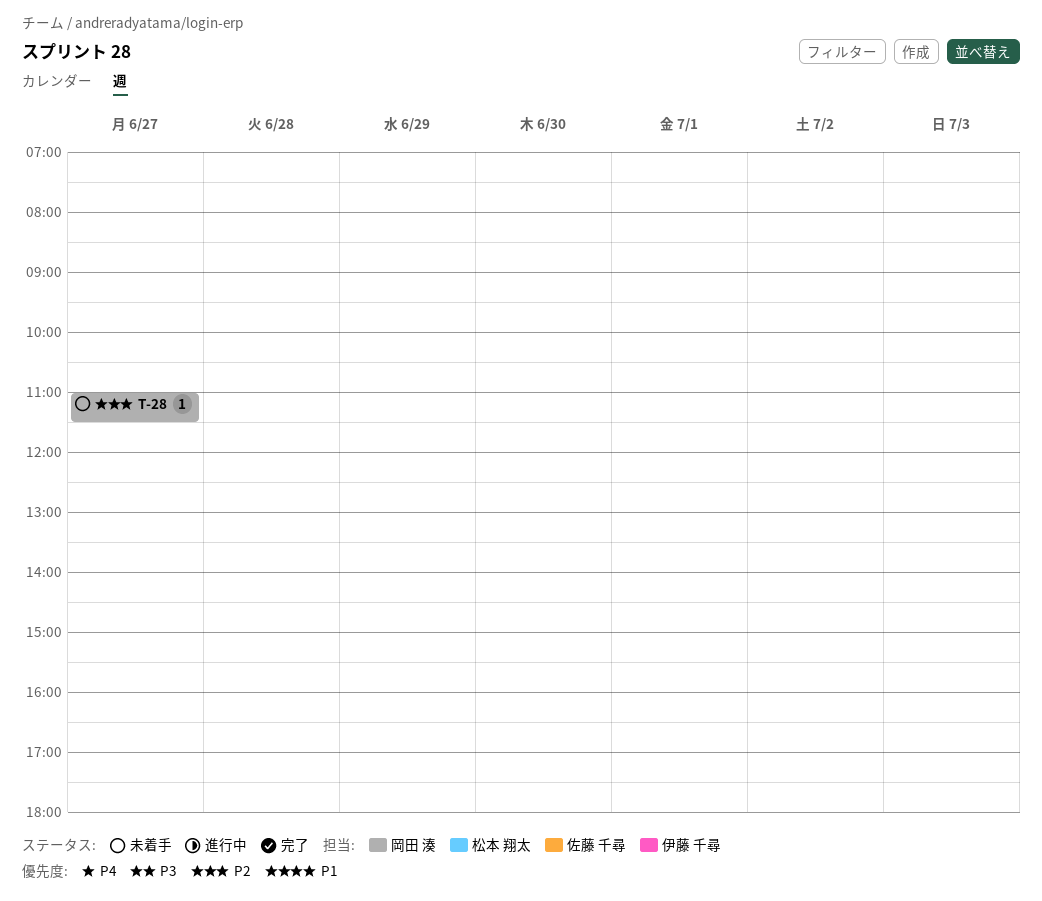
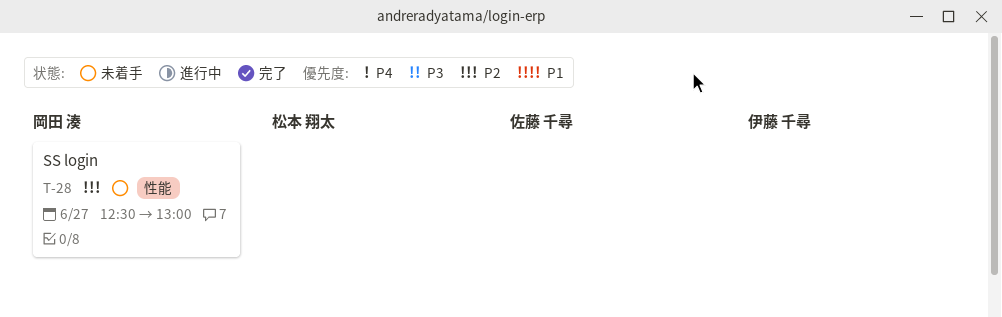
T-28, begins: 11:00 -> 12:30
T-28, ends: 11:30 -> 13:00

